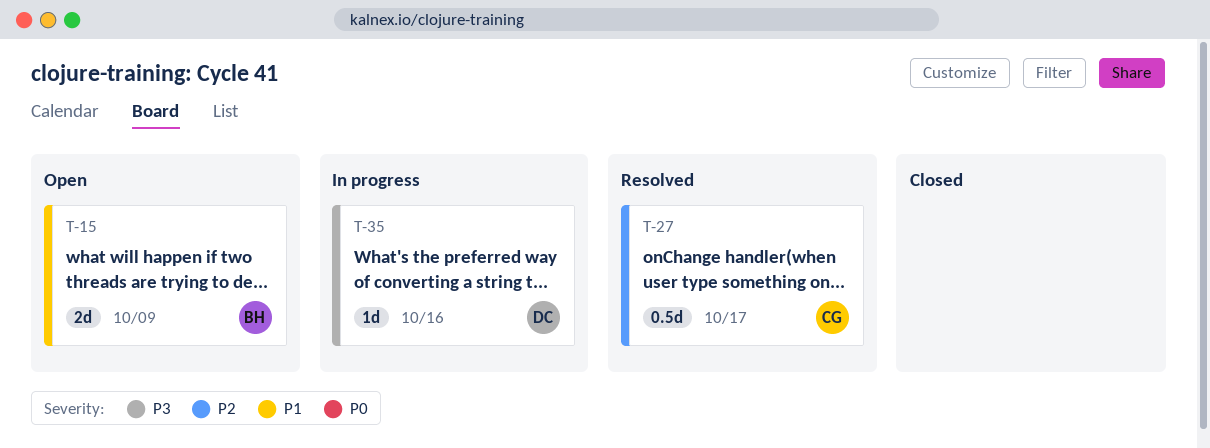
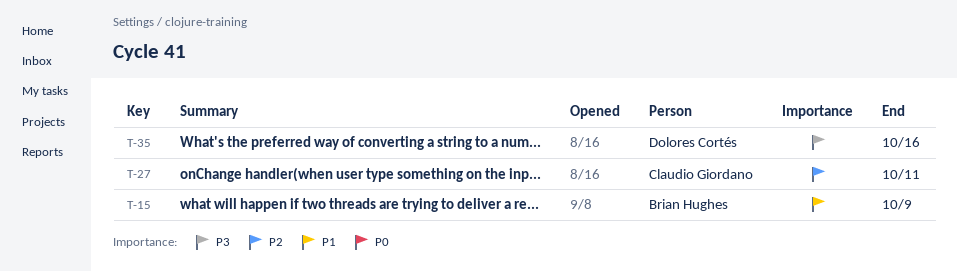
T-27, due: Oct 17 -> Oct 11

